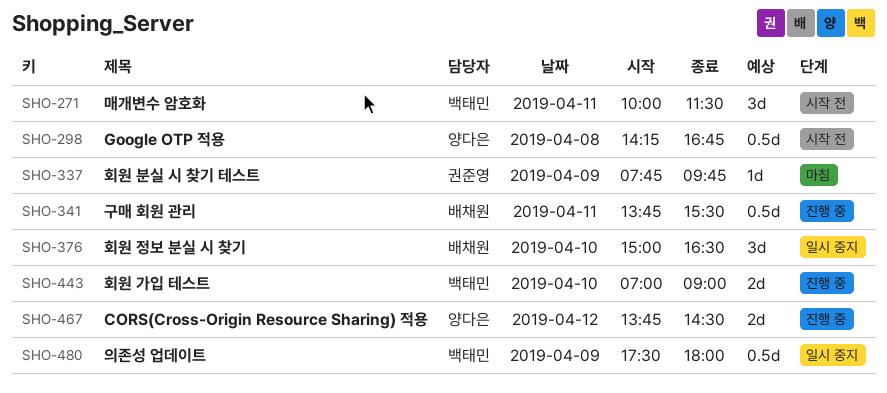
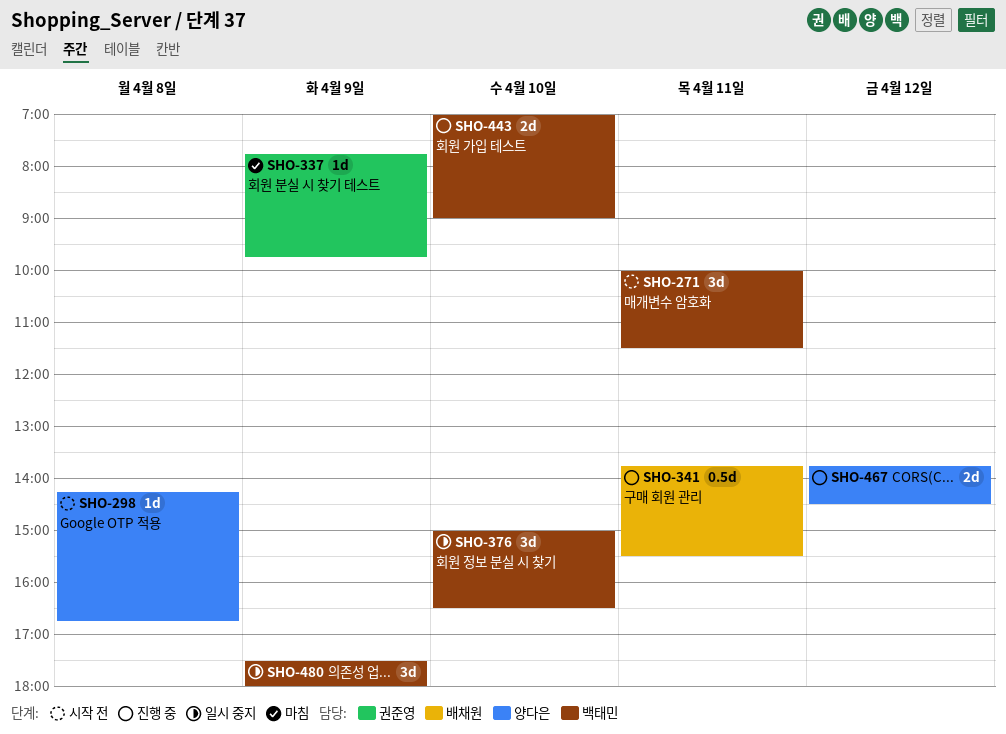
SHO-298, estimate: 0.5d -> 1d
SHO-376, owner: 배채원 -> 백태민
SHO-480, estimate: 0.5d -> 3d

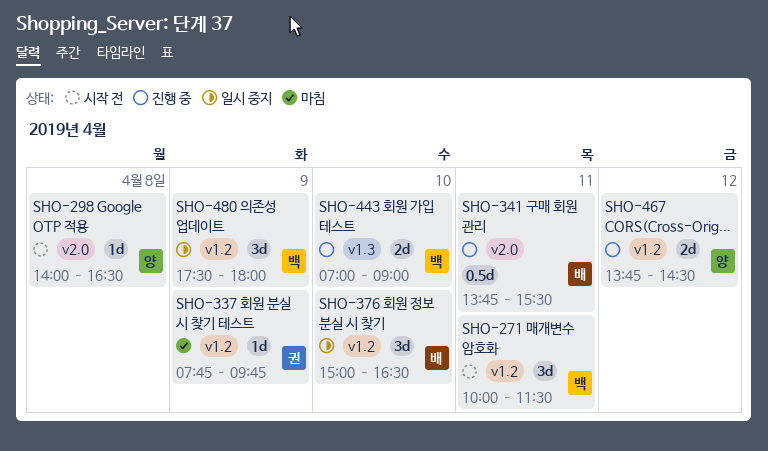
SHO-298, begins: 14:15 -> 14:00
SHO-298, ends: 16:45 -> 16:30
SHO-376, owner: 백태민 -> 배채원

